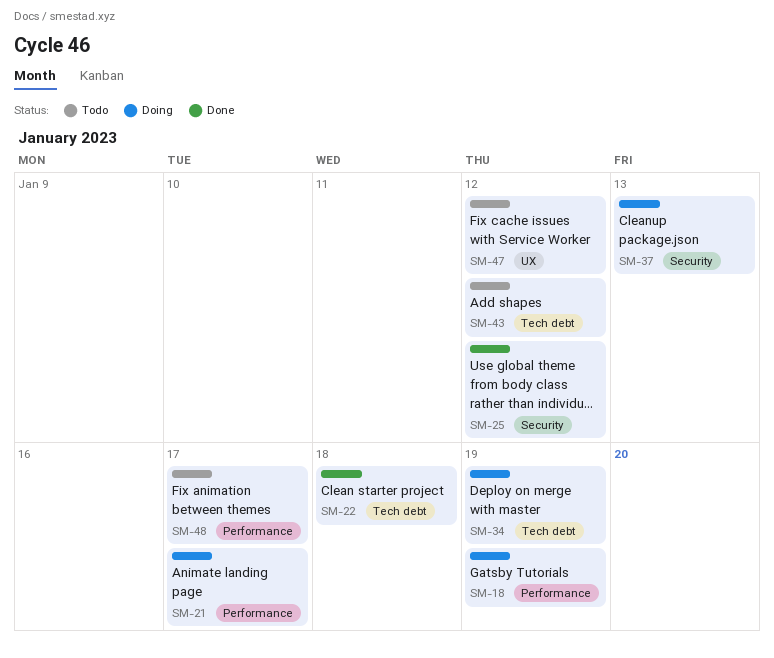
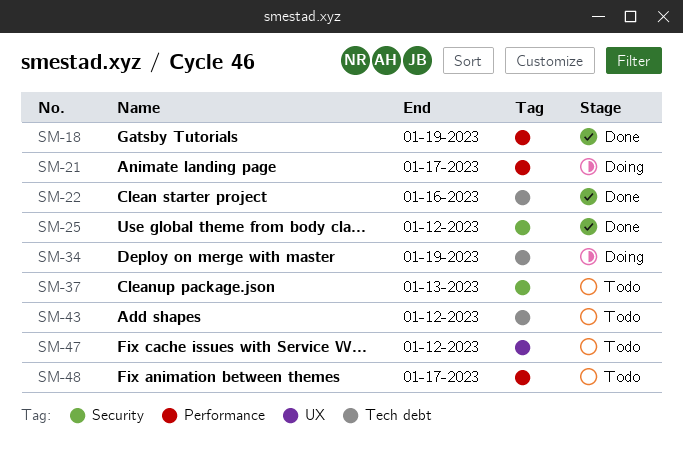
SM-18, status: Doing -> Done
SM-22, due: Jan 18 -> Jan 16
SM-37, status: Doing -> Todo

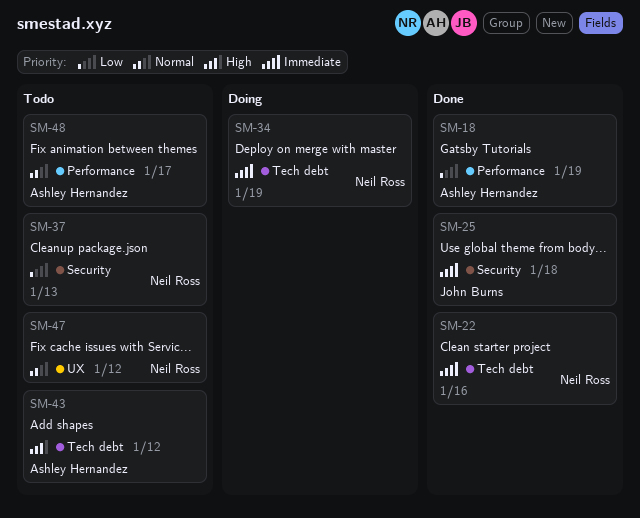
SM-21: present -> none
SM-25, due: Jan 12 -> Jan 18

